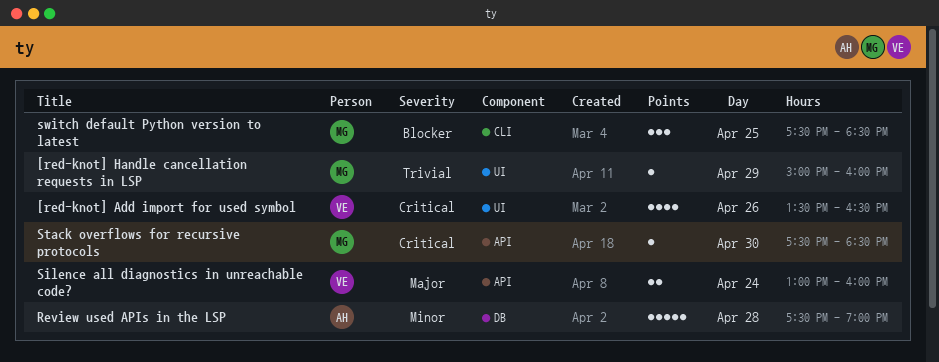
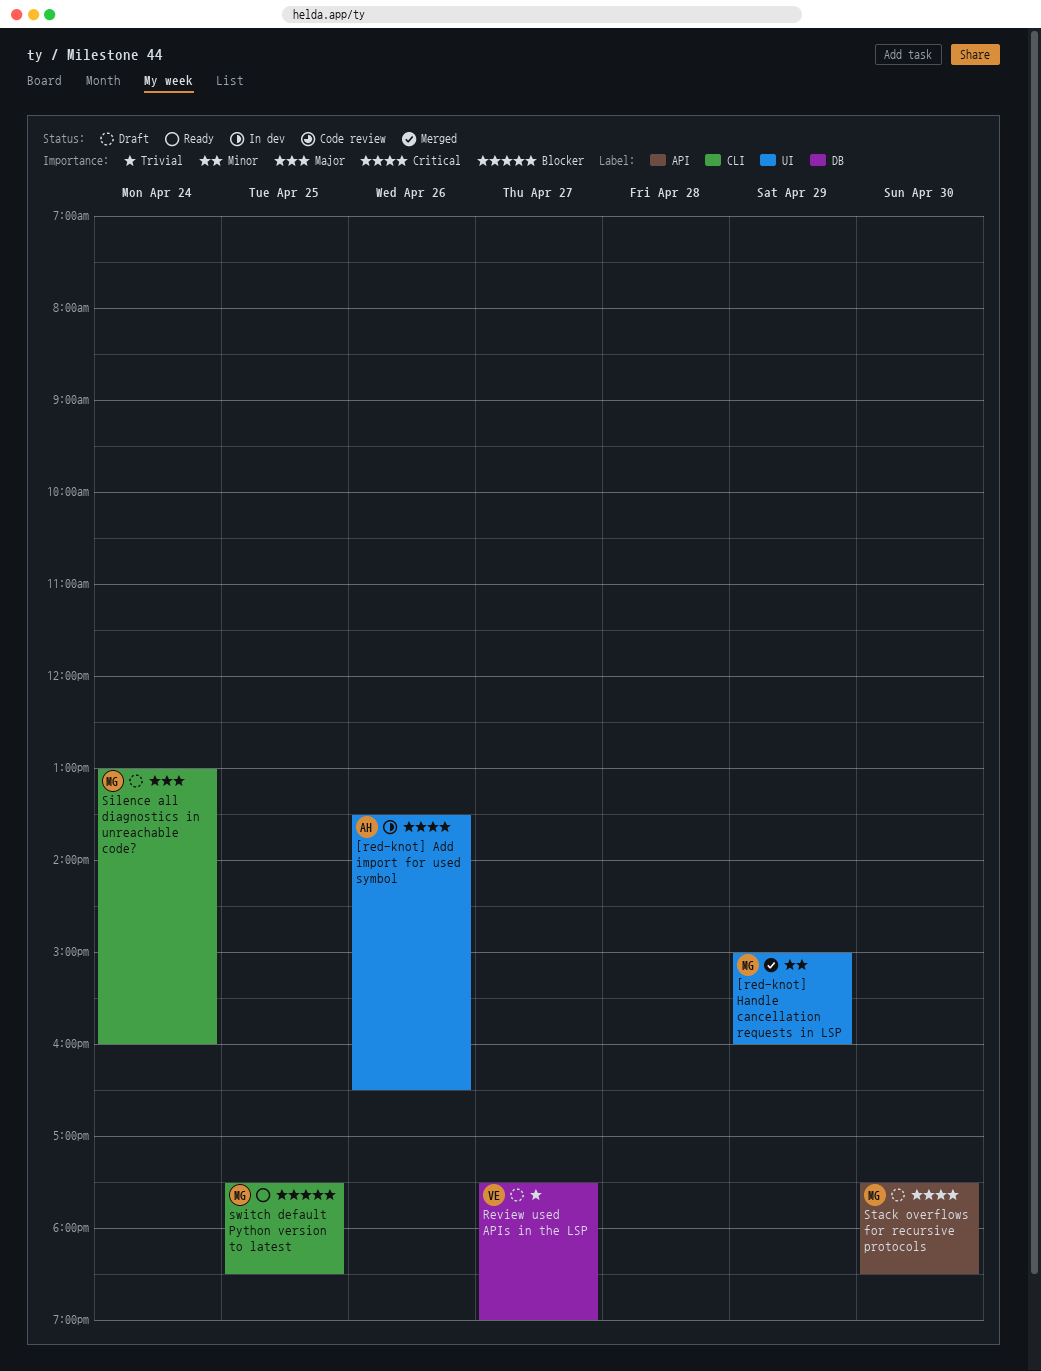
[red-knot] Add import for used symbol, owner: VE -> AH
[red-knot] Handle cancellation requests in LSP, priority: Trivial -> Minor
Review used APIs in the LSP, owner: AH -> VE
Review used APIs in the LSP, priority: Minor -> Trivial
Review used APIs in the LSP, day: Apr 28 -> Apr 27
Silence all diagnostics in unreachable code?, owner: VE -> MG
Silence all diagnostics in unreachable code?, label: API -> CLI

